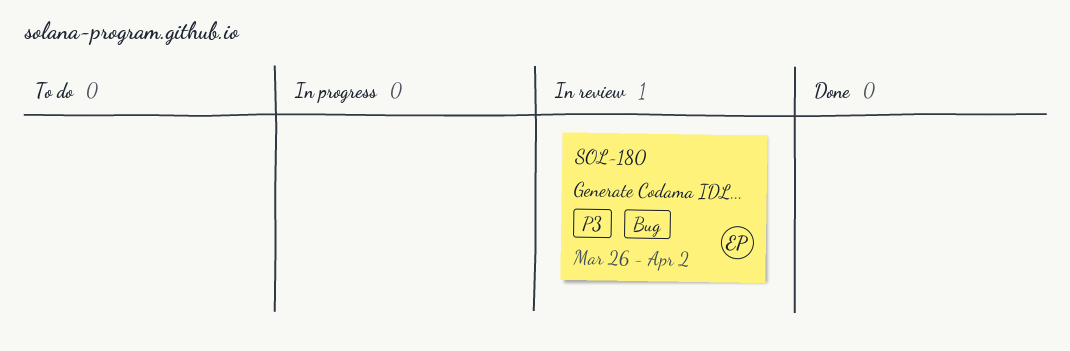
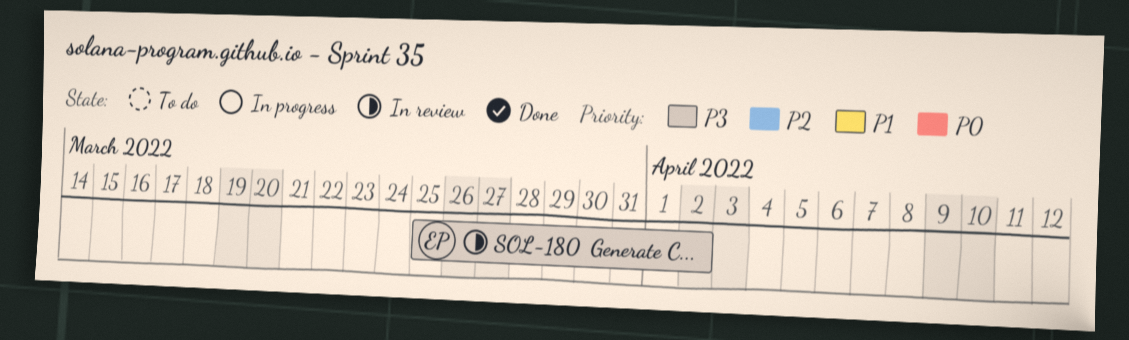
SOL-180, start: Mar 26 -> Mar 25

